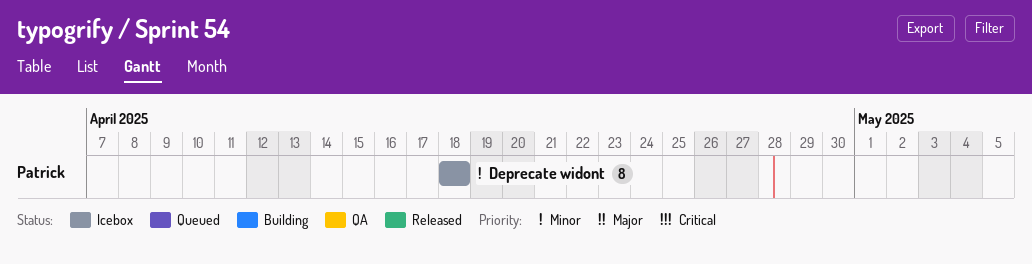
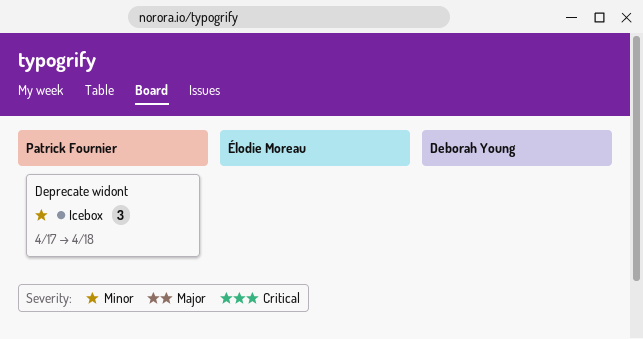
Deprecate widont, estimate: 8 -> 3
Deprecate widont, start: Apr 18 -> Apr 17

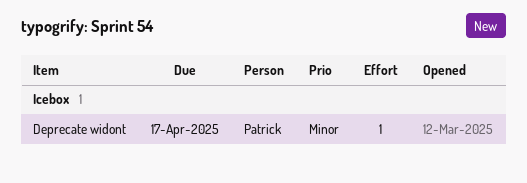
Deprecate widont, estimate: 3 -> 1
Deprecate widont, due: Apr 18 -> Apr 17

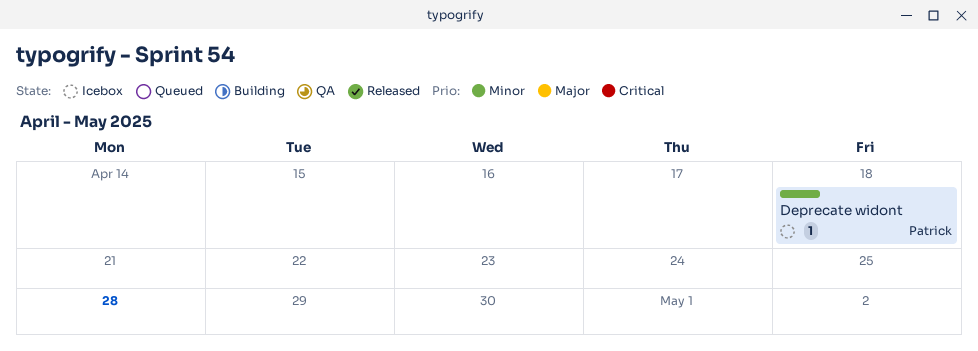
Deprecate widont, due: Apr 17 -> Apr 18

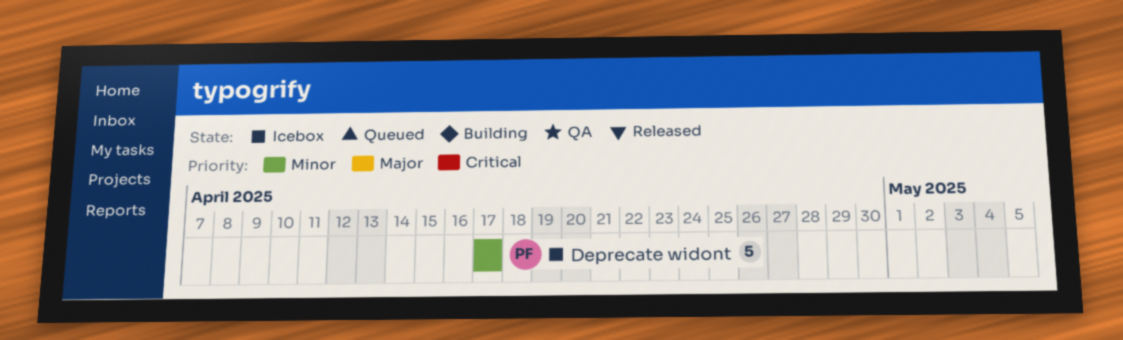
Deprecate widont, estimate: 1 -> 5
Deprecate widont, due: Apr 18 -> Apr 17

